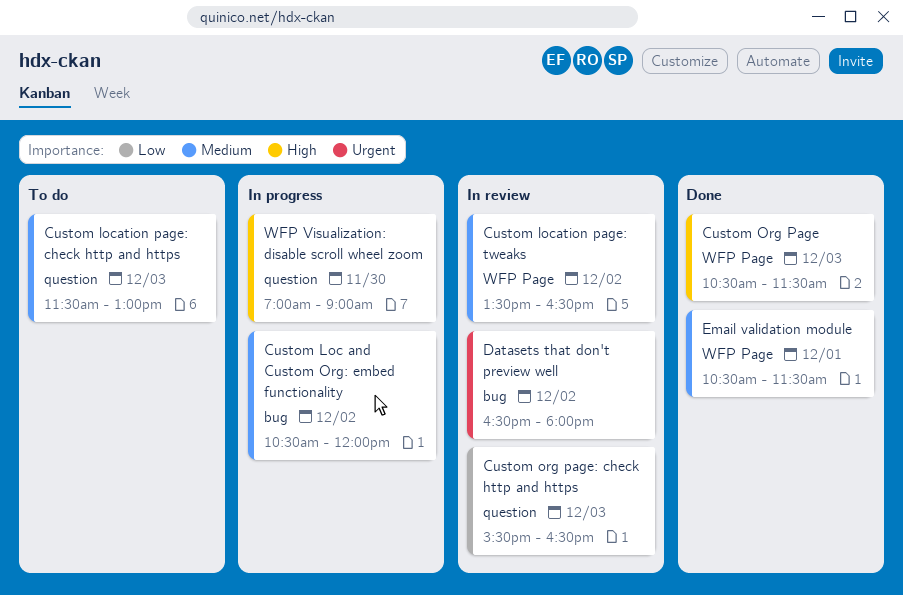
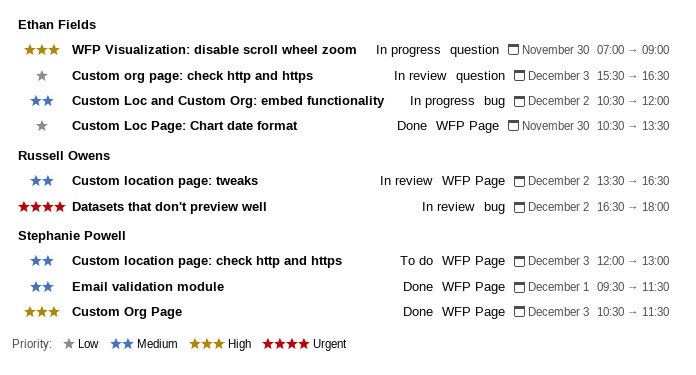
Custom Loc Page: Chart date format: none -> present
Custom location page: check http and https, label: question -> WFP Page
Custom location page: check http and https, begins: 11:30 -> 12:00
Email validation module, begins: 10:30 -> 09:30

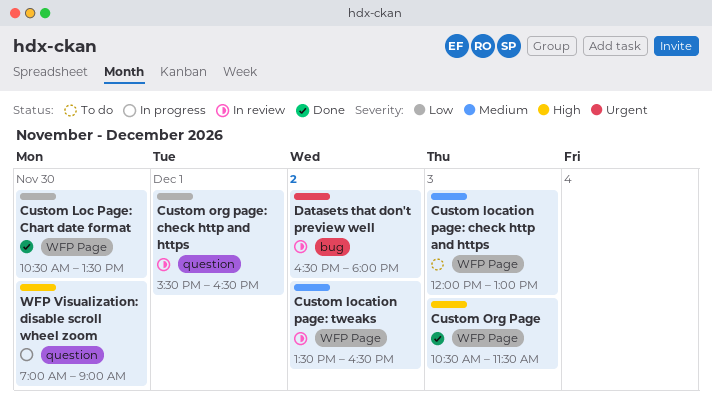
Custom Loc and Custom Org: embed functionality: present -> none
Custom org page: check http and https, day: Dec 3 -> Dec 1
Email validation module: present -> none

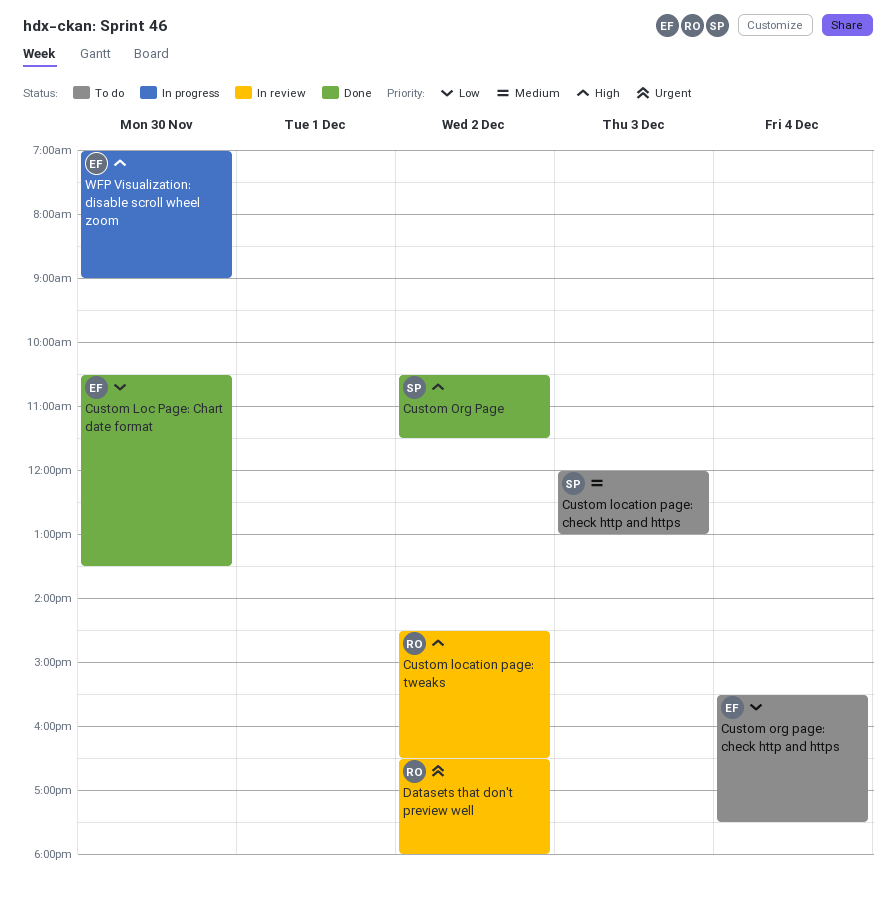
Custom location page: tweaks, priority: Medium -> High
Custom location page: tweaks, begins: 13:30 -> 14:30
Custom Org Page, day: Dec 3 -> Dec 2
Custom org page: check http and https, status: In review -> To do
Custom org page: check http and https, day: Dec 1 -> Dec 4
Custom org page: check http and https, ends: 16:30 -> 17:30

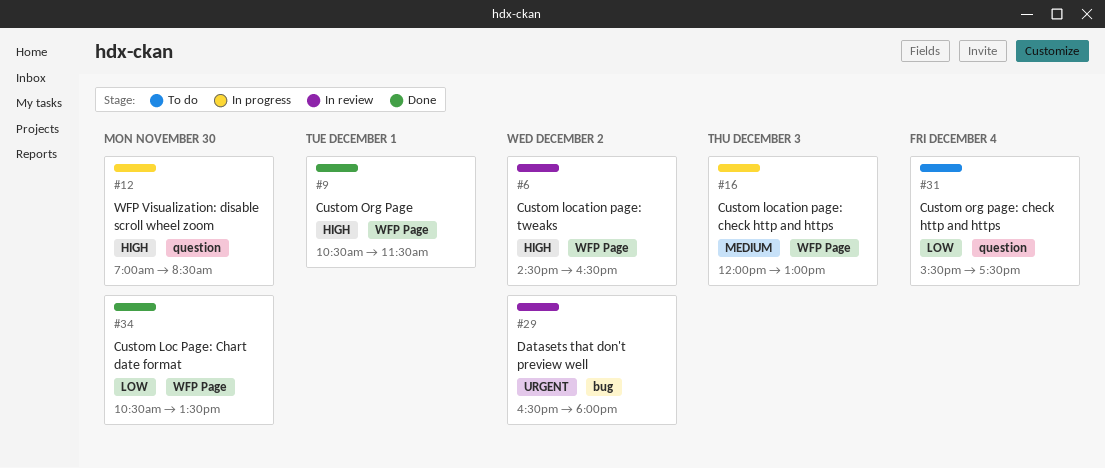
Custom location page: check http and https, status: To do -> In progress
Custom Org Page, day: Dec 2 -> Dec 1
WFP Visualization: disable scroll wheel zoom, ends: 09:00 -> 08:30

